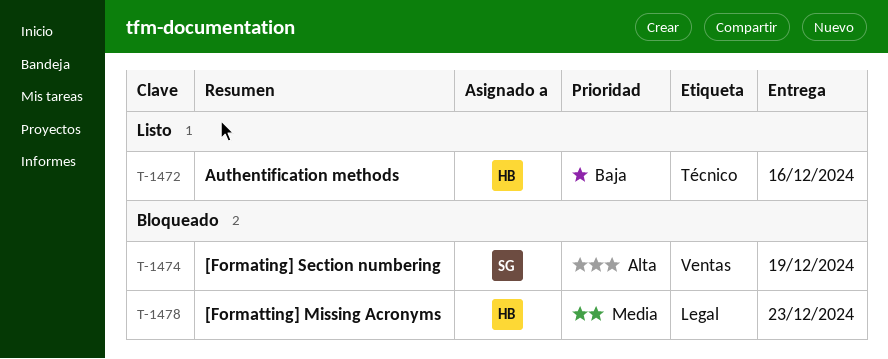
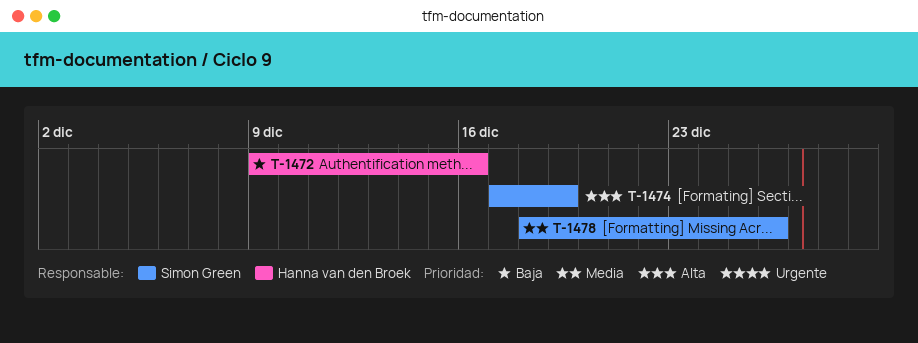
T-1478, owner: Hanna van den Broek -> Simon Green
T-1478, due: Dec 23 -> Dec 26

